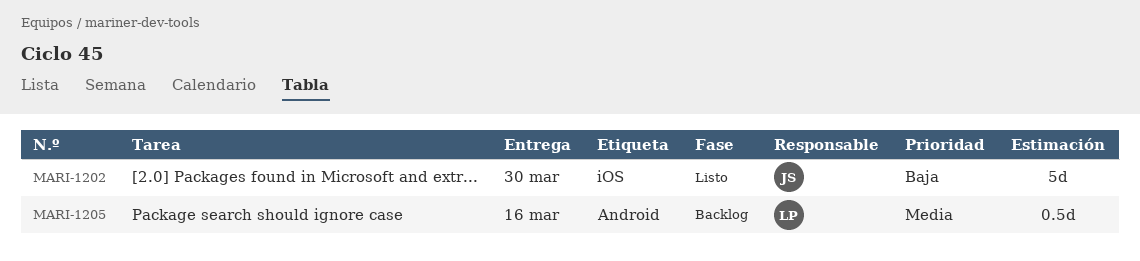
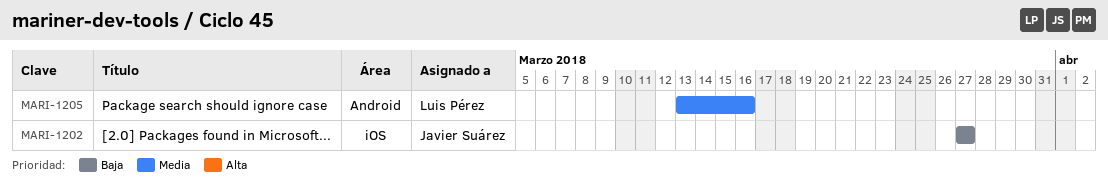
MARI-1202, due: Mar 30 -> Mar 27

